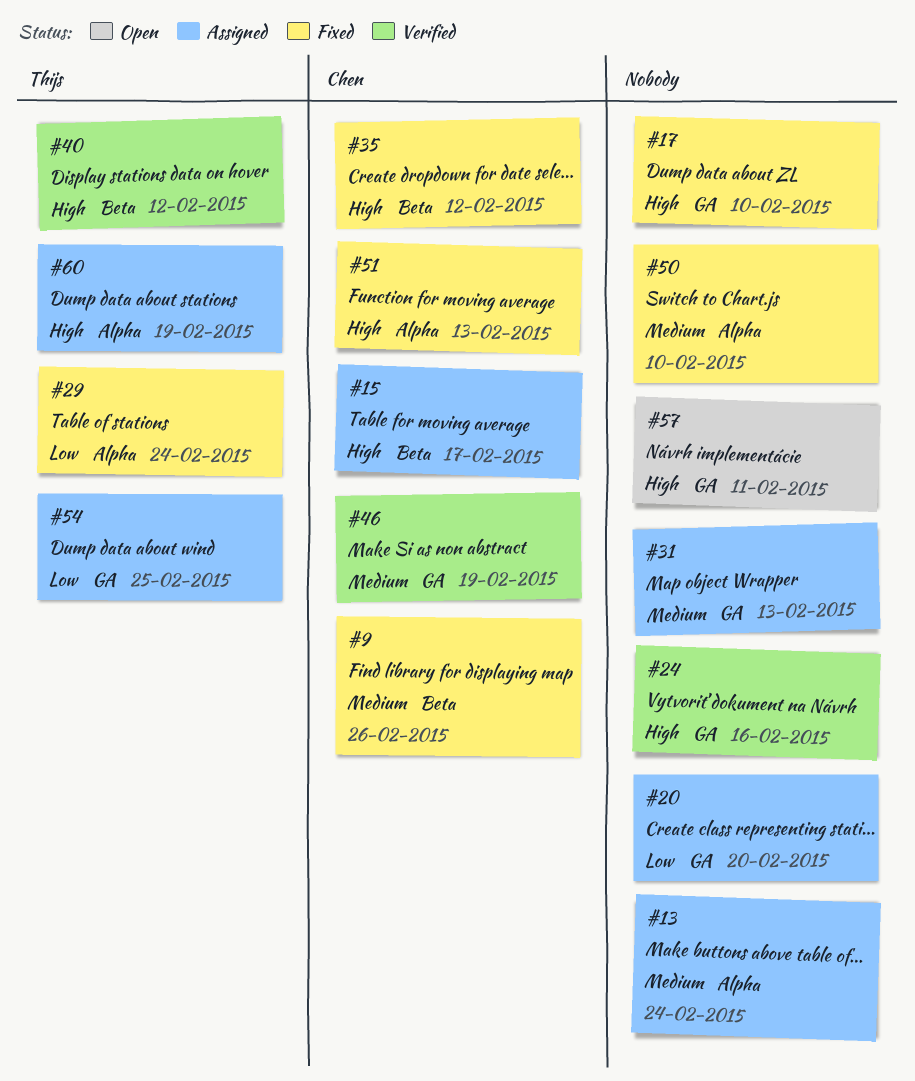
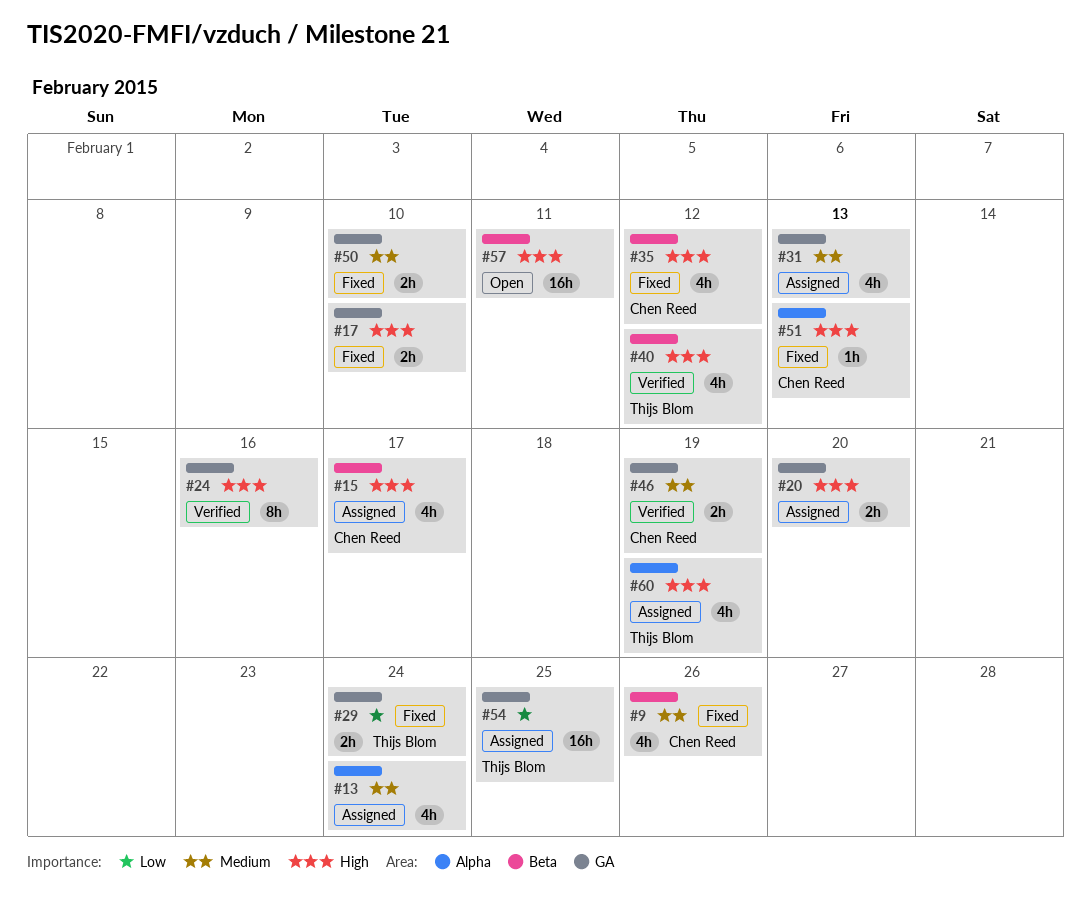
#20, priority: Low -> High
#29, label: Alpha -> GA
#50, label: Alpha -> GA
#57, label: GA -> Beta

